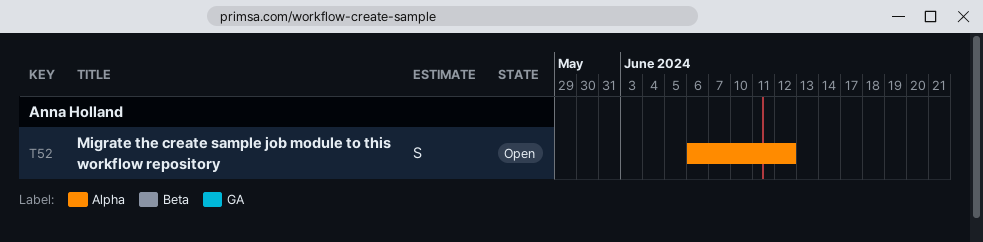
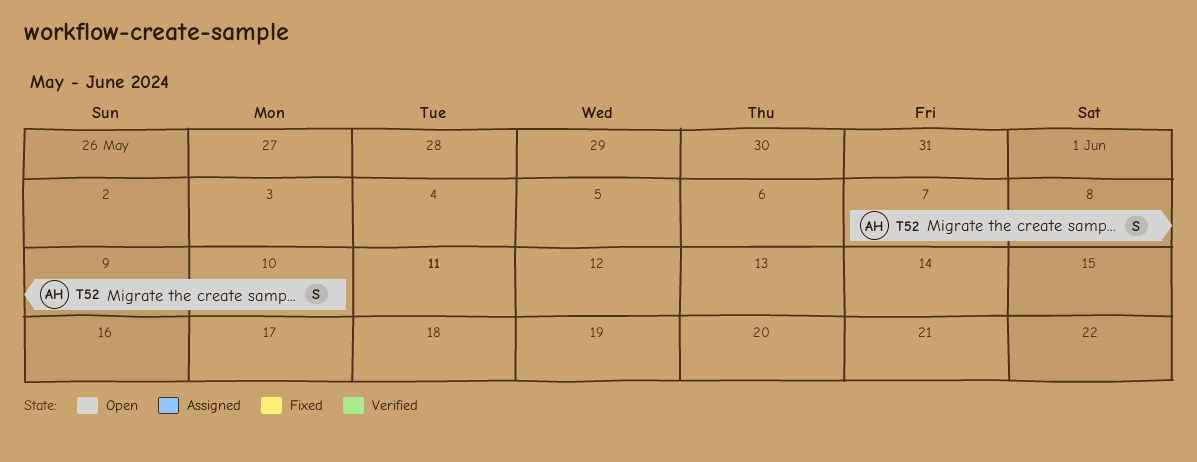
T52, start: Jun 6 -> Jun 7
T52, due: Jun 12 -> Jun 10

